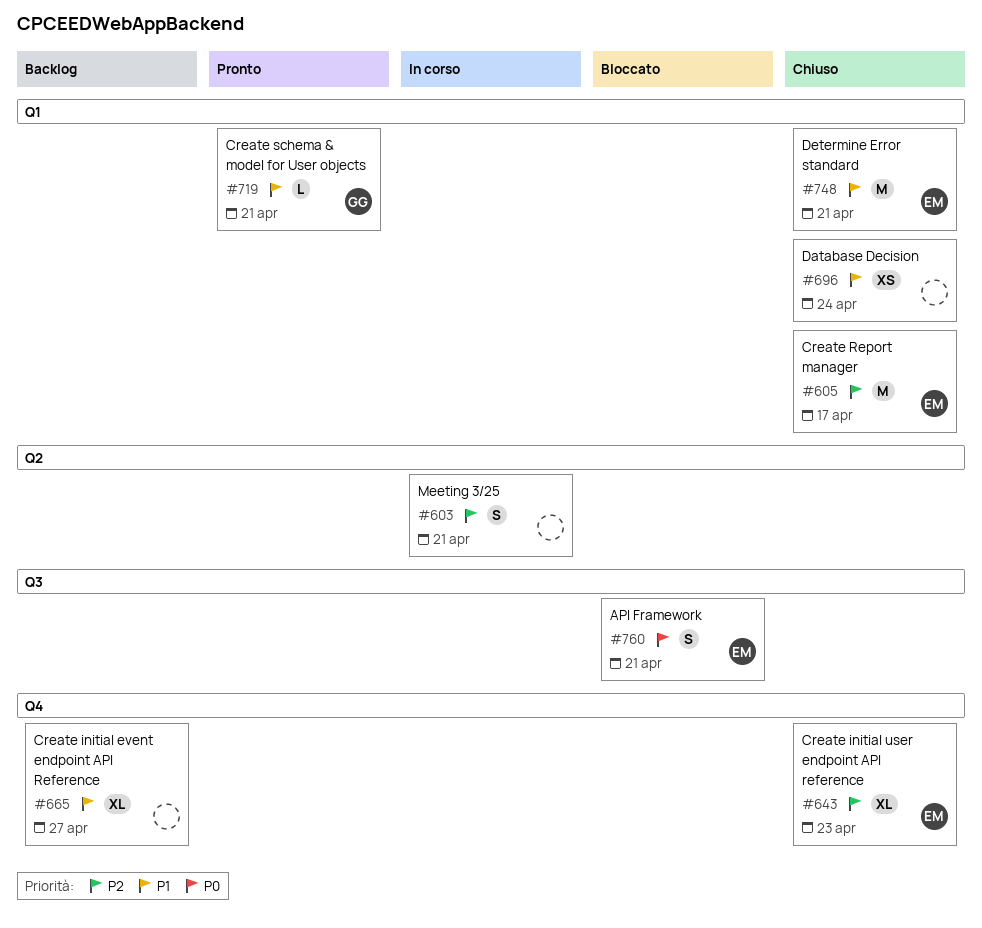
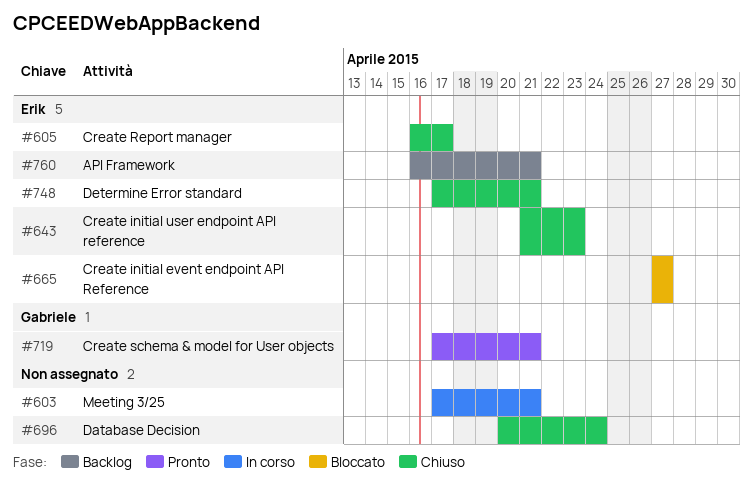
#665, status: Backlog -> Bloccato
#665, owner: none -> Erik
#760, status: Bloccato -> Backlog

